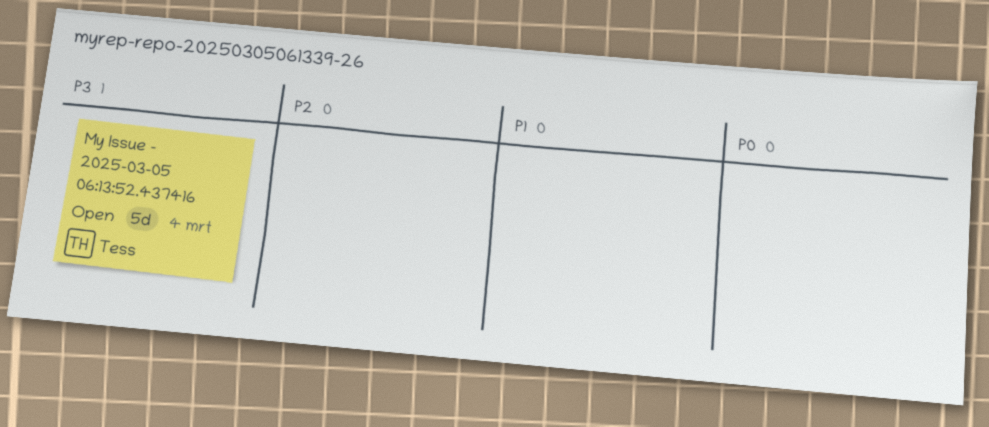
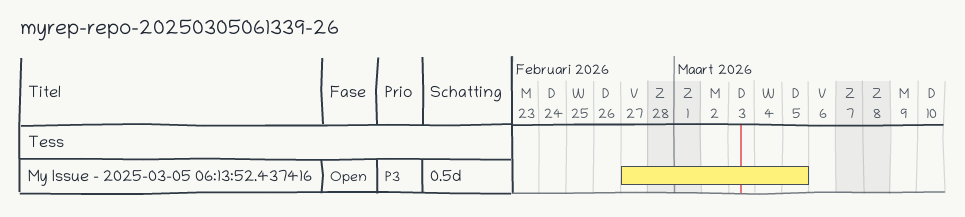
My Issue - 2025-03-05 06:13:52.437416, estimate: 5d -> 0.5d
My Issue - 2025-03-05 06:13:52.437416, due: Mar 4 -> Mar 5

